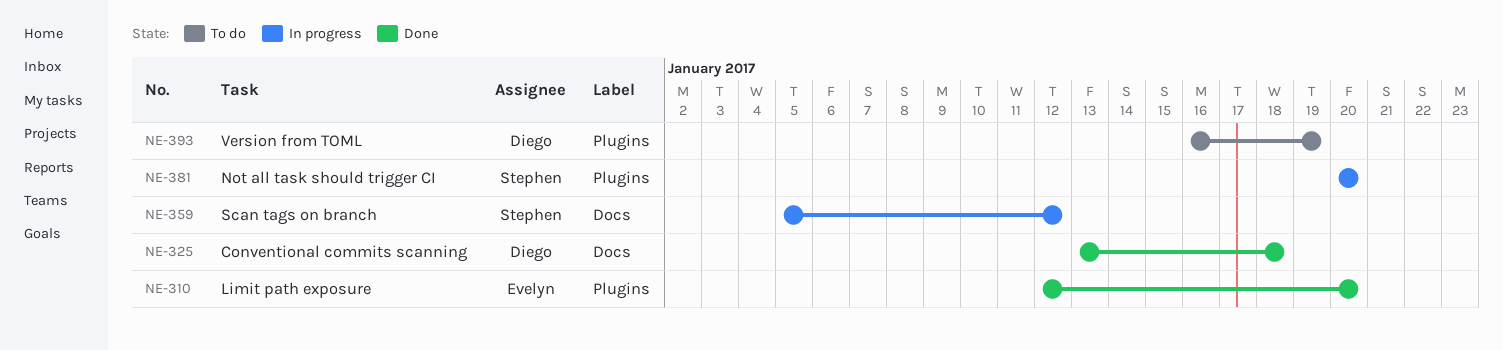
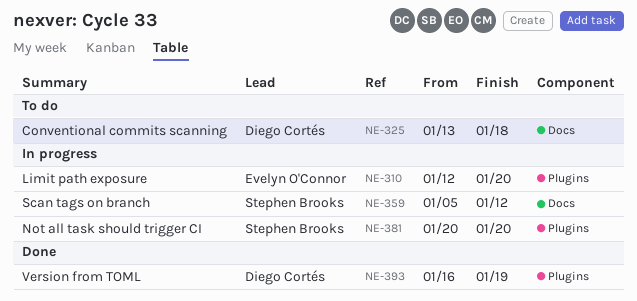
NE-310, status: Done -> In progress
NE-325, status: Done -> To do
NE-393, status: To do -> Done

